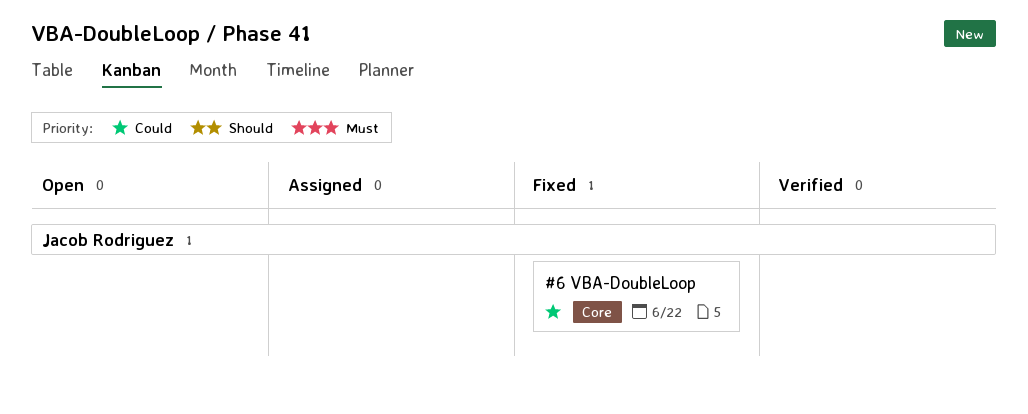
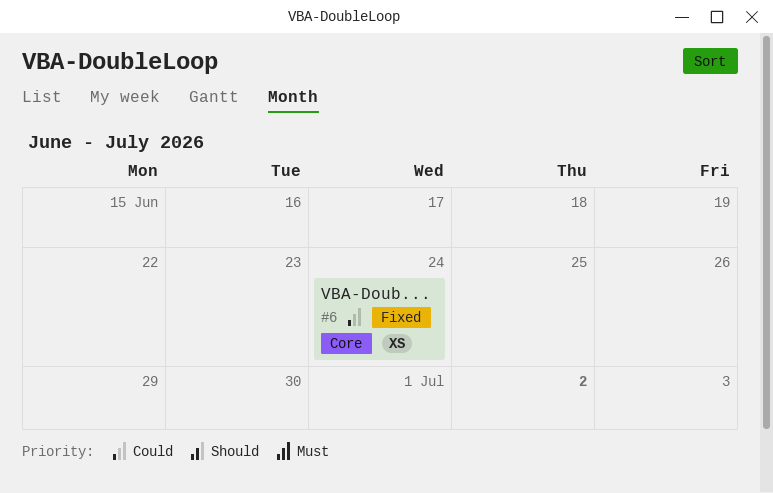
#6, due: Jun 22 -> Jun 24

